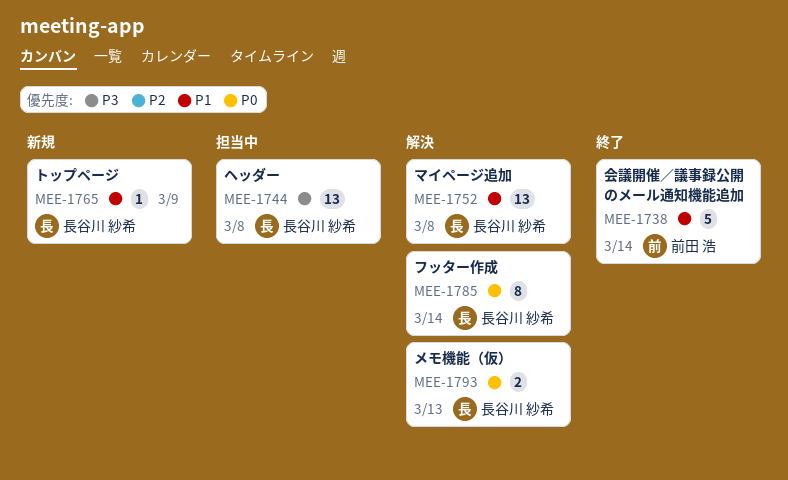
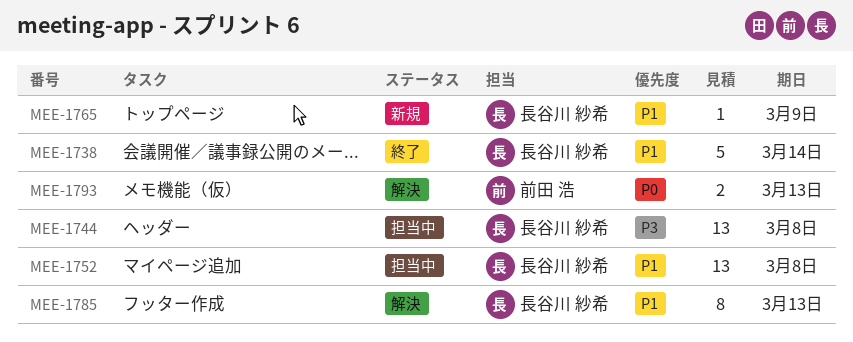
MEE-1738, owner: 前田 浩 -> 長谷川 紗希
MEE-1752, status: 解決 -> 担当中
MEE-1785, priority: P0 -> P1
MEE-1785, due: Mar 14 -> Mar 13
MEE-1793, owner: 長谷川 紗希 -> 前田 浩

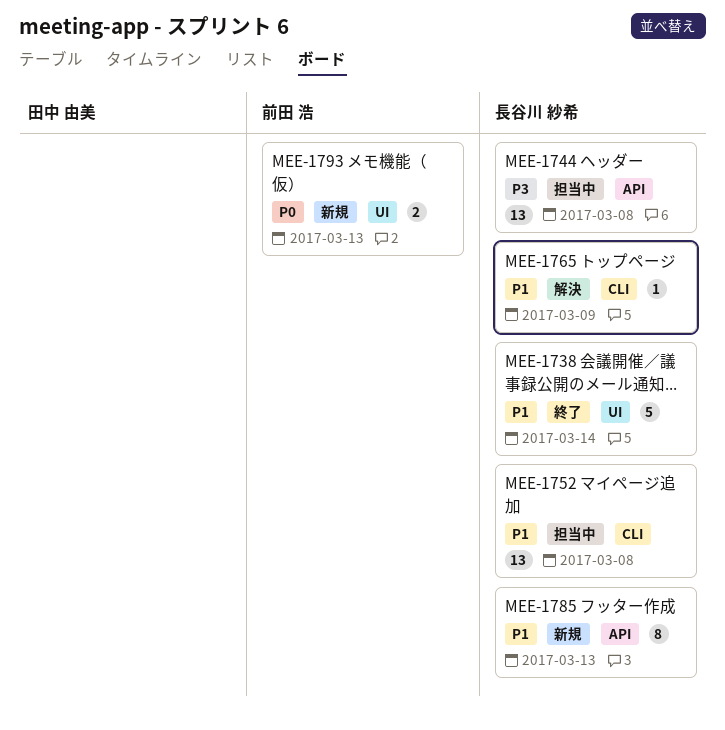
MEE-1765, status: 新規 -> 解決
MEE-1785, status: 解決 -> 新規
MEE-1793, status: 解決 -> 新規

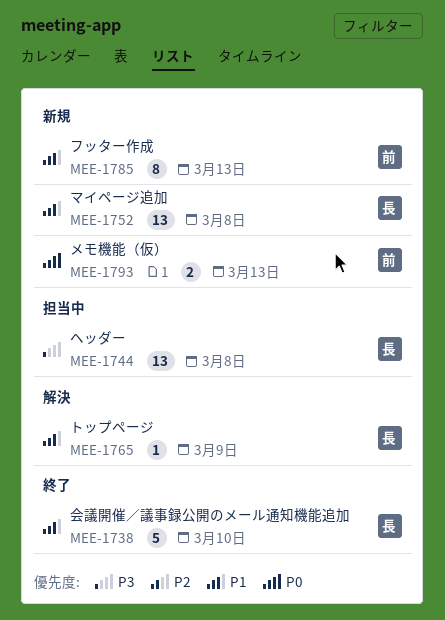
MEE-1738, due: Mar 14 -> Mar 10
MEE-1752, status: 担当中 -> 新規
MEE-1785, owner: 長谷川 紗希 -> 前田 浩

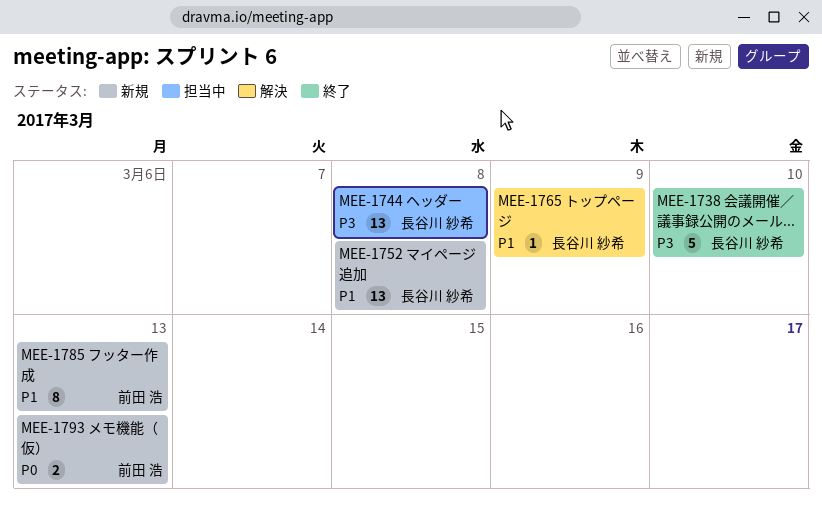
MEE-1738, priority: P1 -> P3

